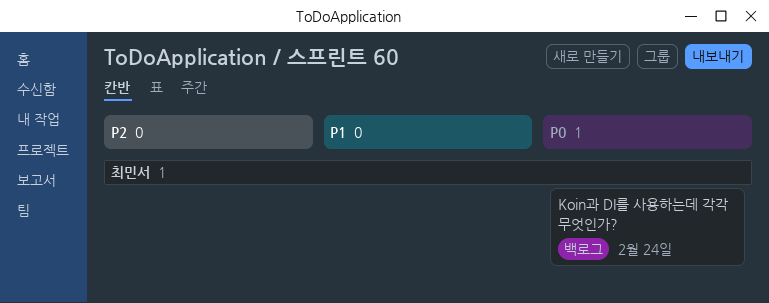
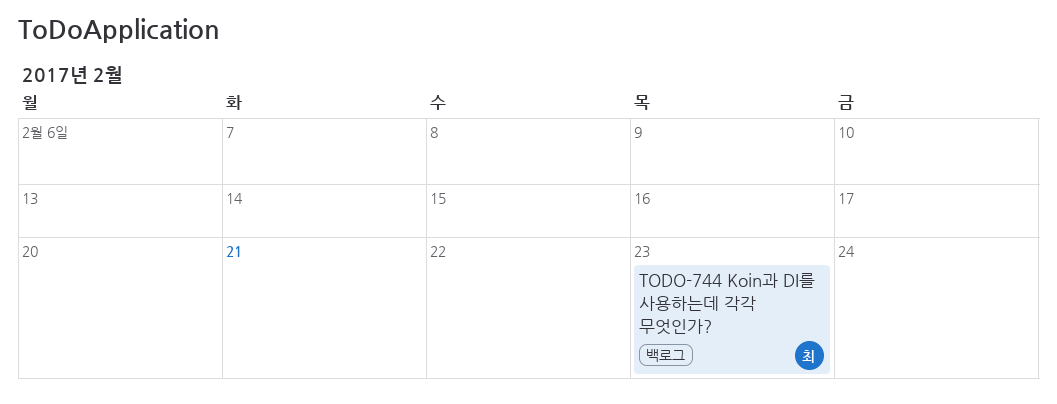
Koin과 DI를 사용하는데 각각 무엇인가?, due: Feb 24 -> Feb 23

